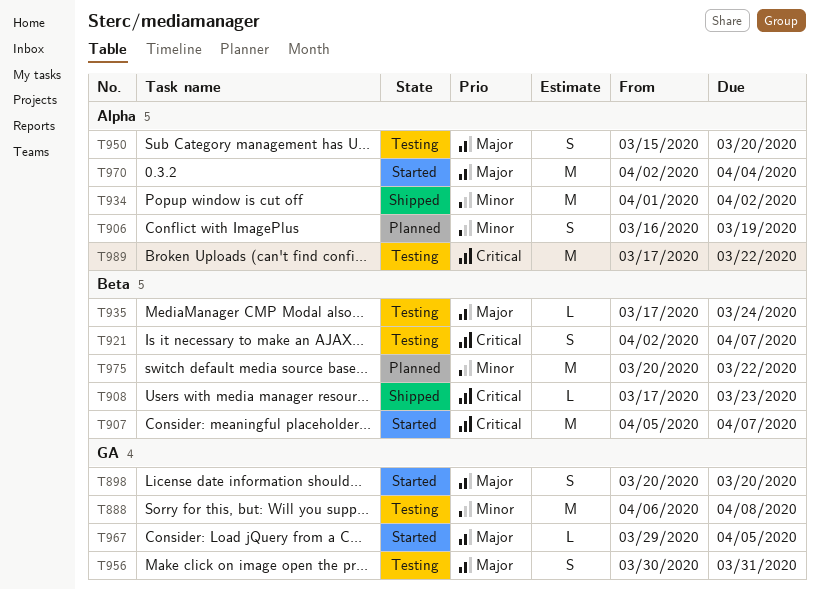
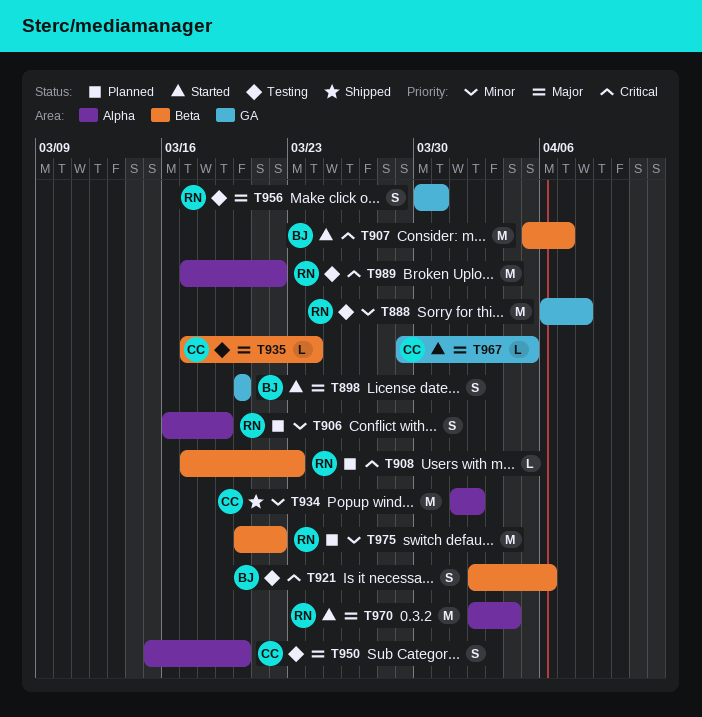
T908, status: Shipped -> Planned
T921, due: Apr 7 -> Apr 6

